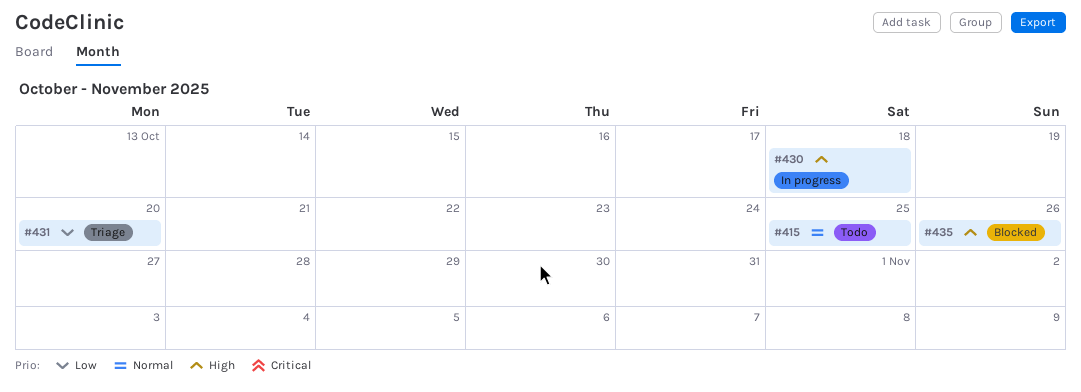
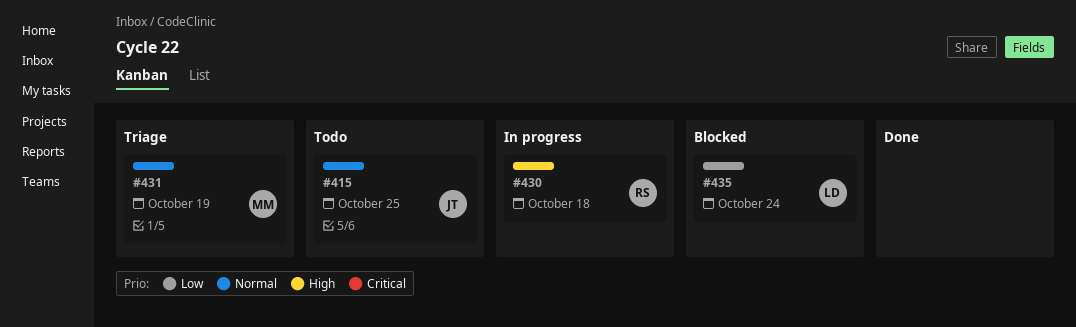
#431, priority: Low -> Normal
#431, due: Oct 20 -> Oct 19
#435, priority: High -> Low
#435, due: Oct 26 -> Oct 24

